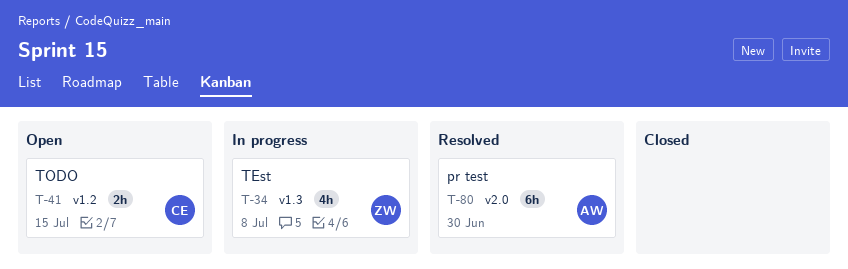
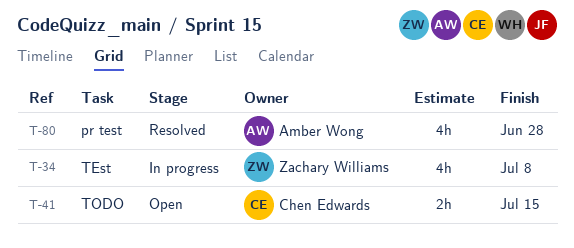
T-80, estimate: 6h -> 4h
T-80, due: Jun 30 -> Jun 28

